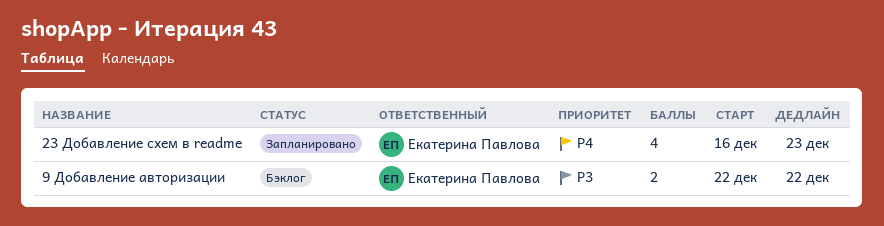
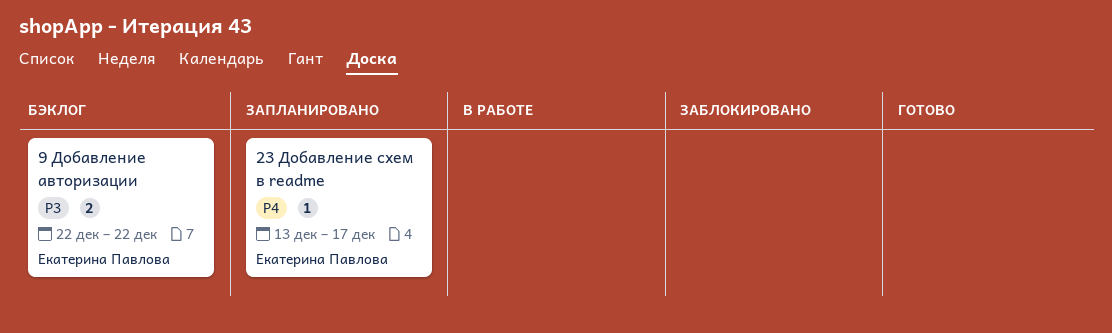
23 Добавление схем в readme, estimate: 4 -> 1
23 Добавление схем в readme, start: Dec 16 -> Dec 13
23 Добавление схем в readme, due: Dec 23 -> Dec 17

